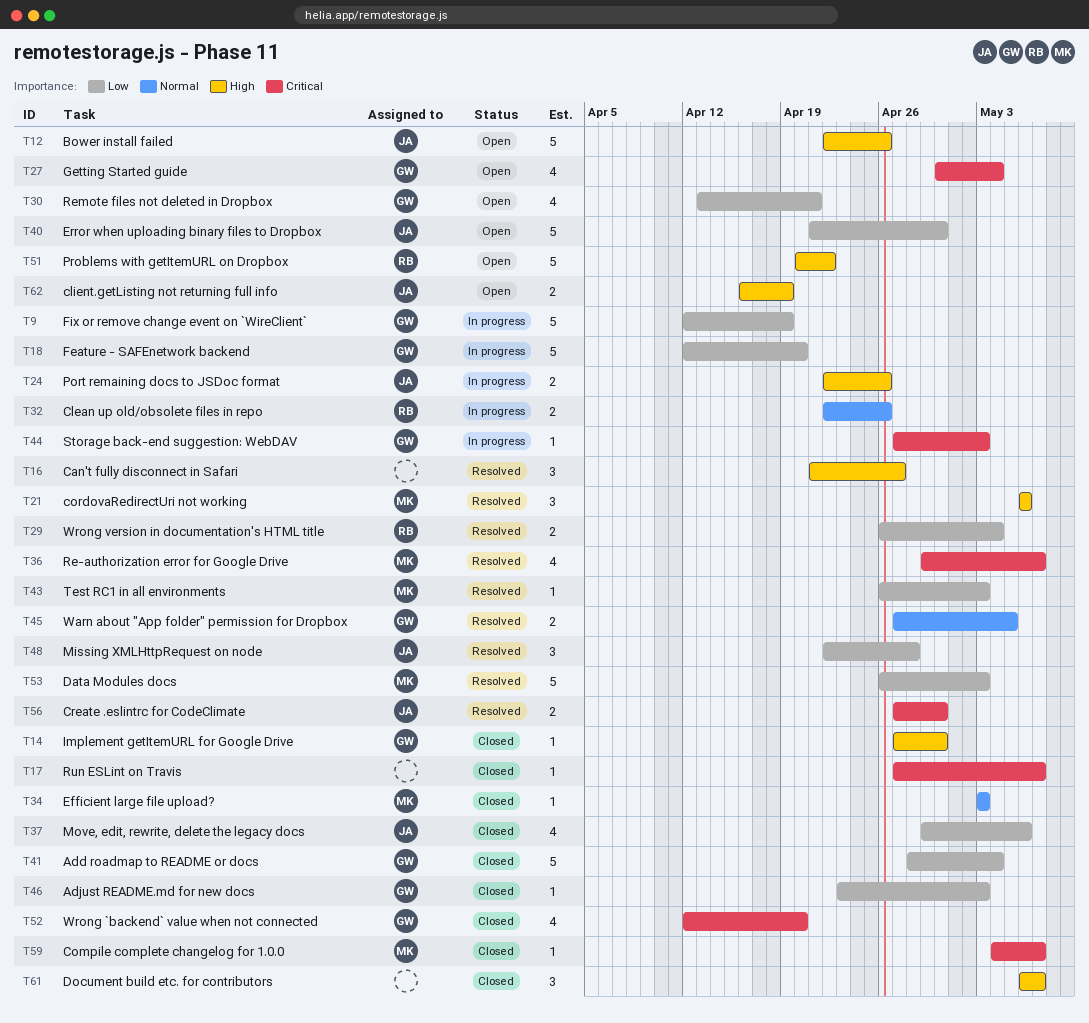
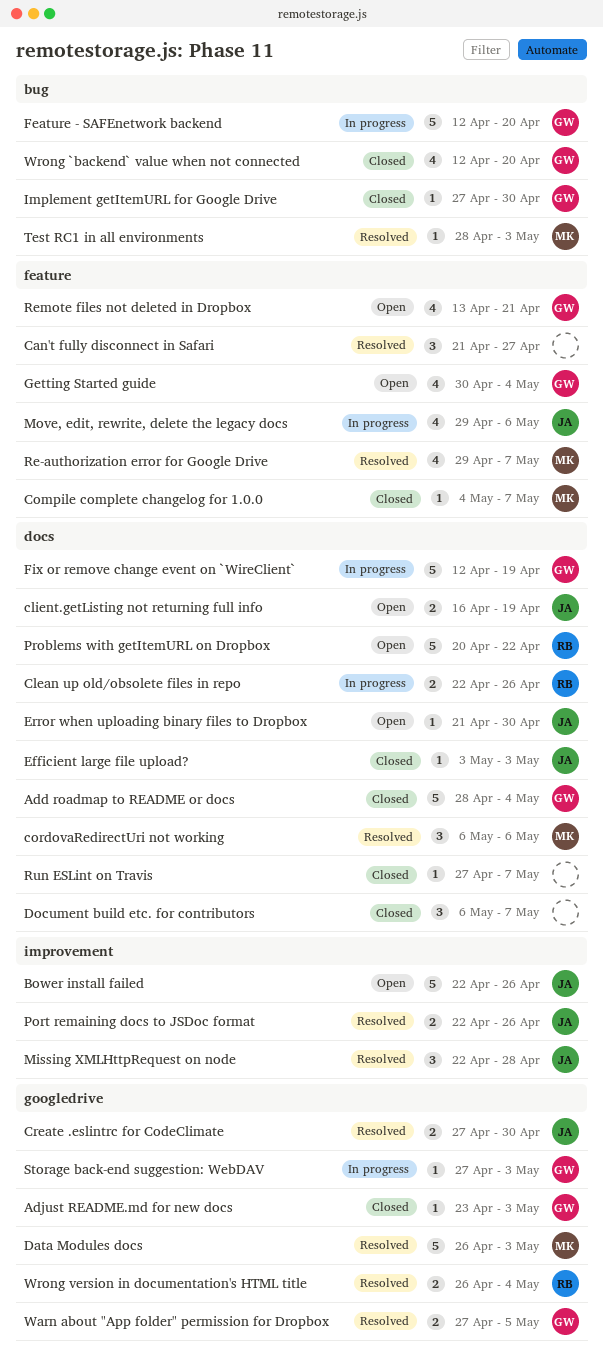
Efficient large file upload?, owner: MK -> JA
Error when uploading binary files to Dropbox, estimate: 5 -> 1
Move, edit, rewrite, delete the legacy docs, status: Closed -> In progress
Port remaining docs to JSDoc format, status: In progress -> Resolved
Test RC1 in all environments, start: Apr 26 -> Apr 28

